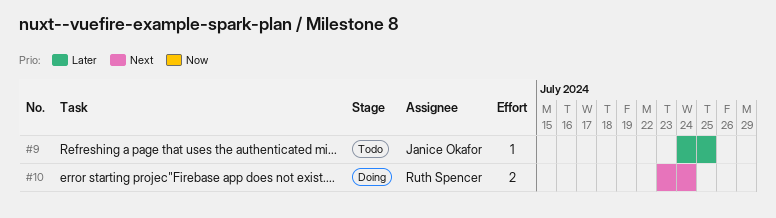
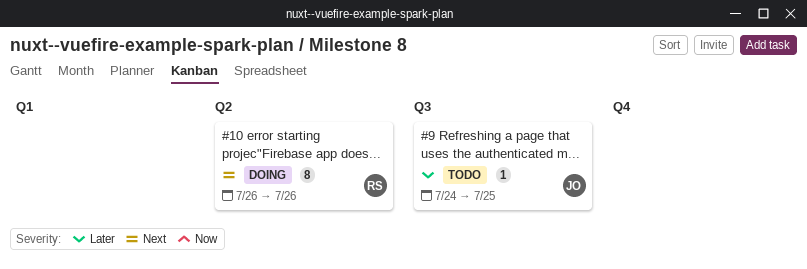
#10, estimate: 2 -> 8
#10, start: Jul 23 -> Jul 26
#10, due: Jul 24 -> Jul 26

